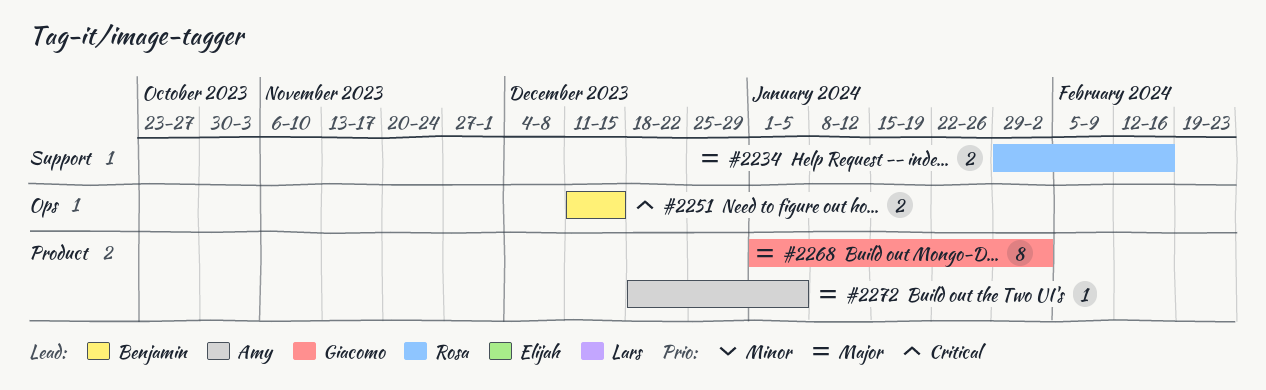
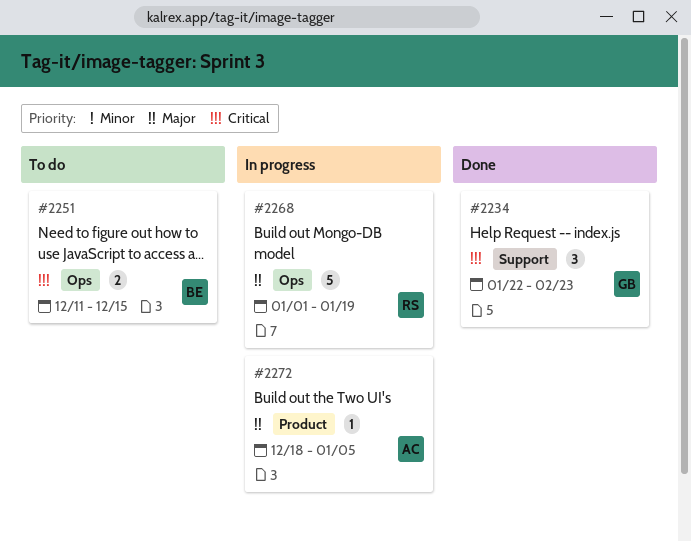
#2234, owner: Rosa -> Giacomo
#2234, priority: Major -> Critical
#2234, estimate: 2 -> 3
#2234, start: Jan 29 -> Jan 22
#2234, due: Feb 16 -> Feb 23
#2268, owner: Giacomo -> Rosa
#2268, label: Product -> Ops
#2268, estimate: 8 -> 5
#2268, due: Feb 2 -> Jan 19

